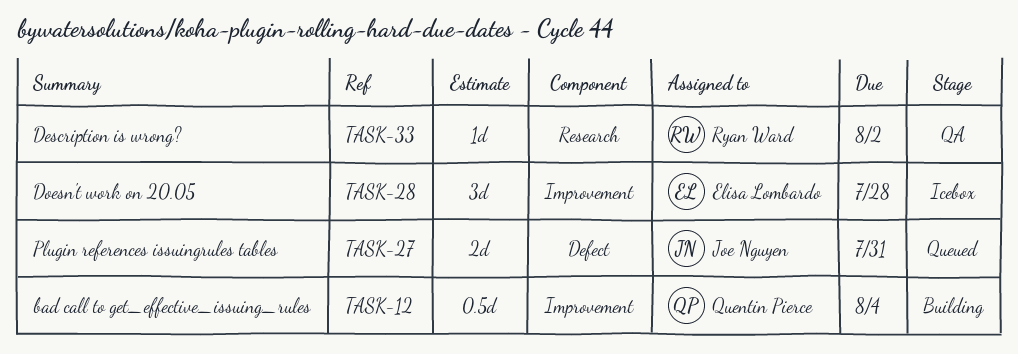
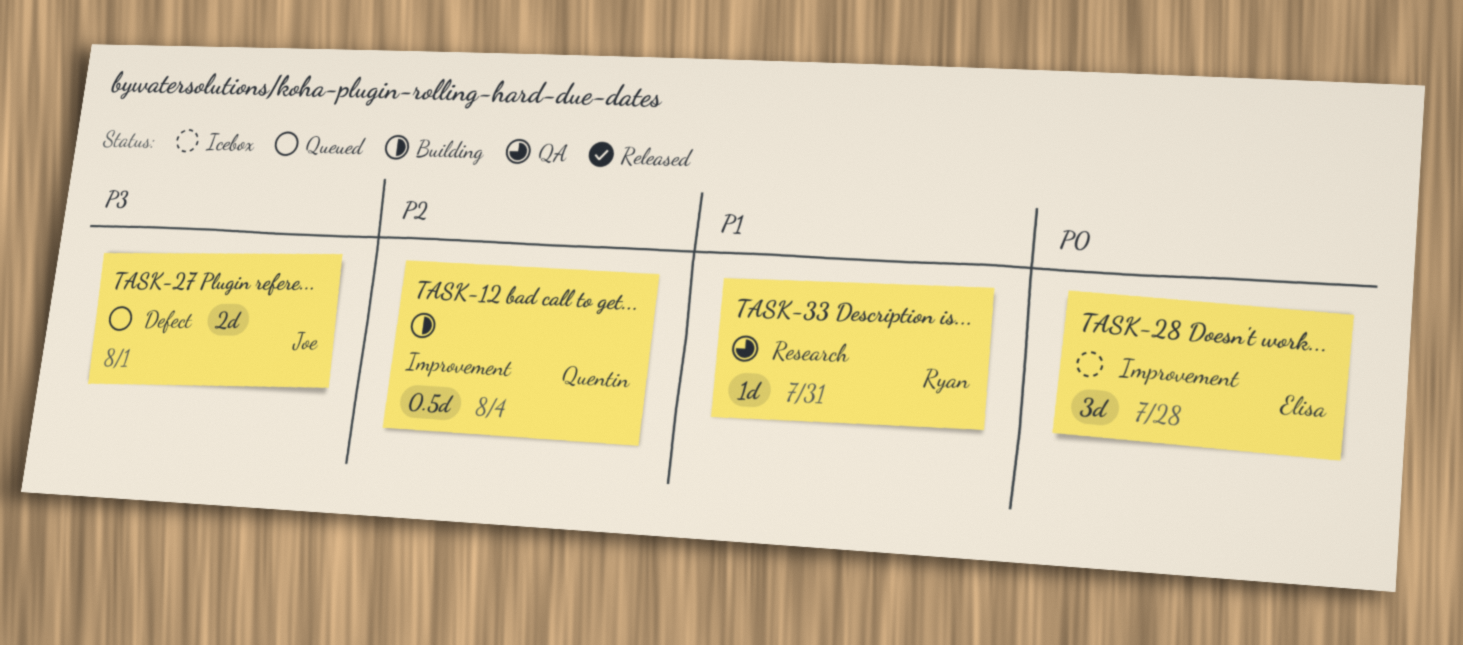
TASK-27, due: Jul 31 -> Aug 1
TASK-33, due: Aug 2 -> Jul 31

